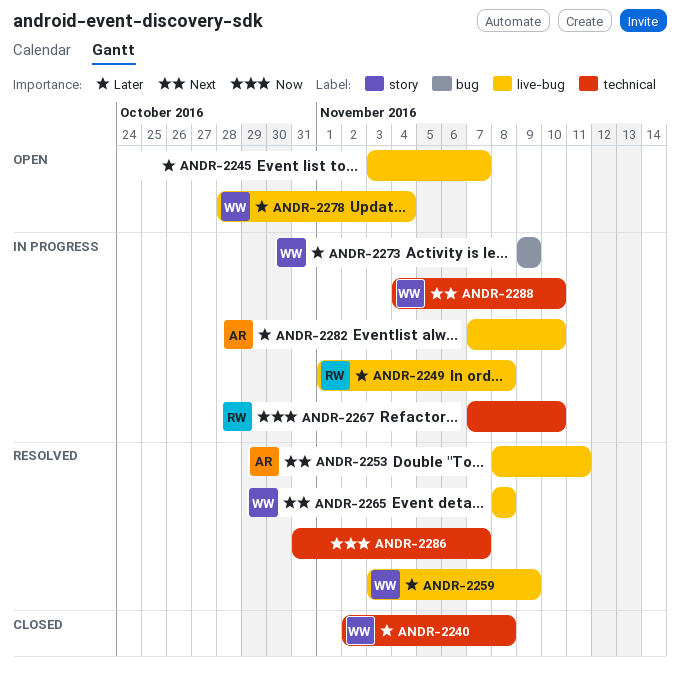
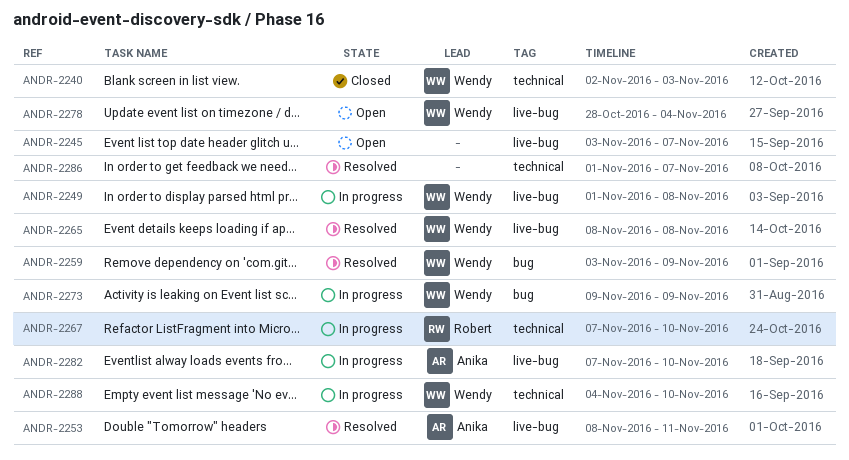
ANDR-2240, due: Nov 8 -> Nov 3
ANDR-2249, owner: Robert -> Wendy
ANDR-2259, label: live-bug -> bug
ANDR-2286, start: Oct 31 -> Nov 1

